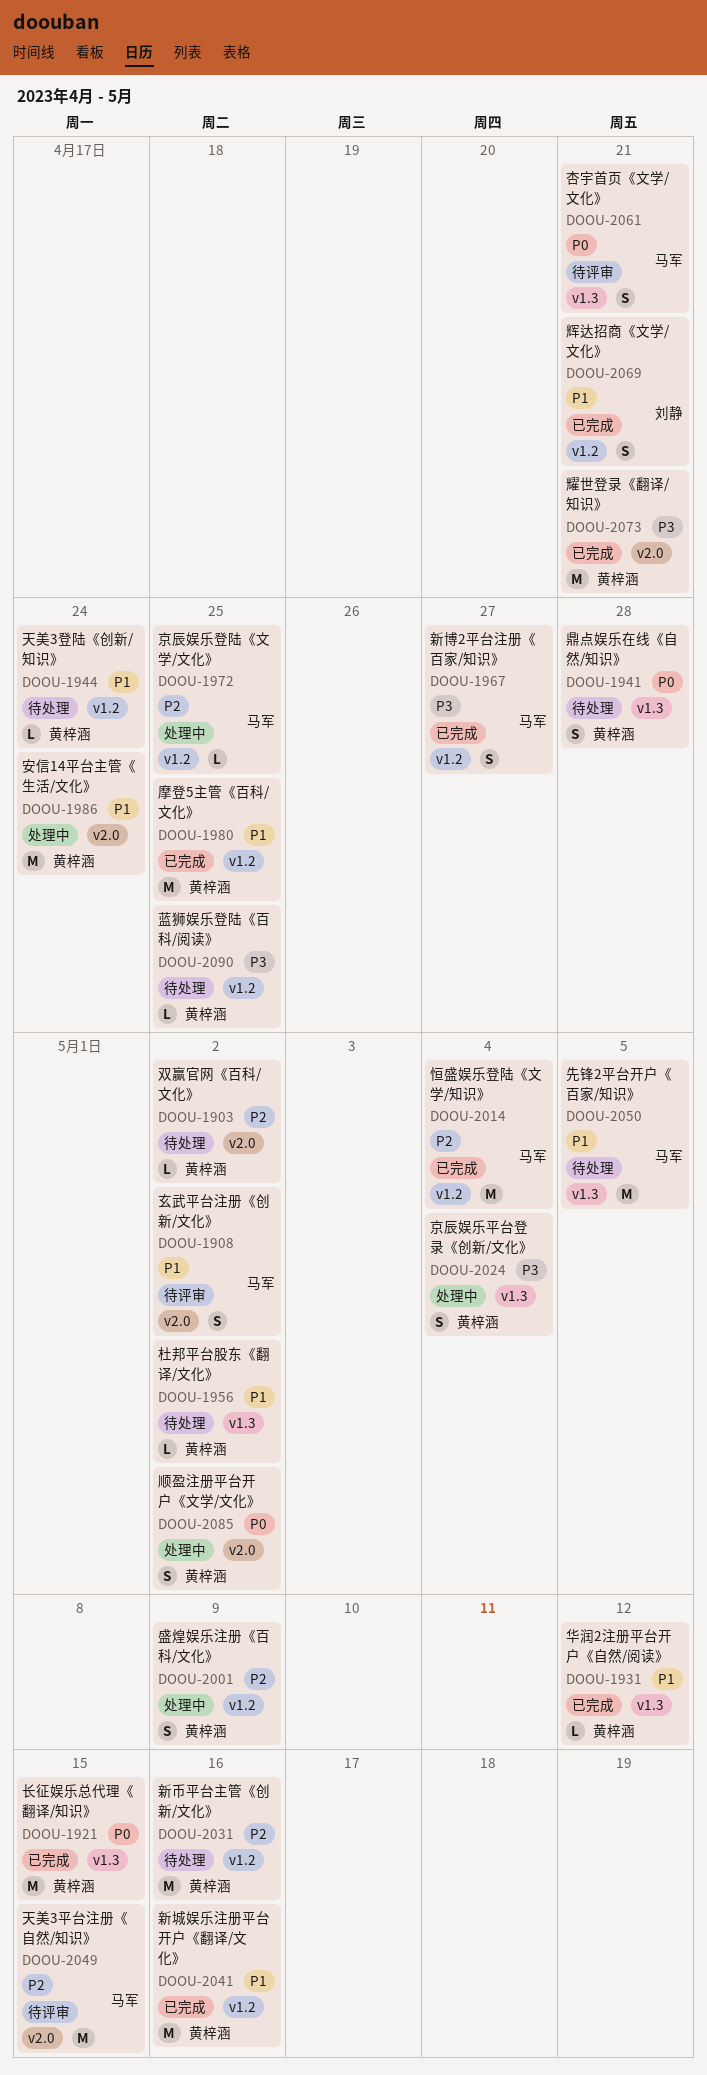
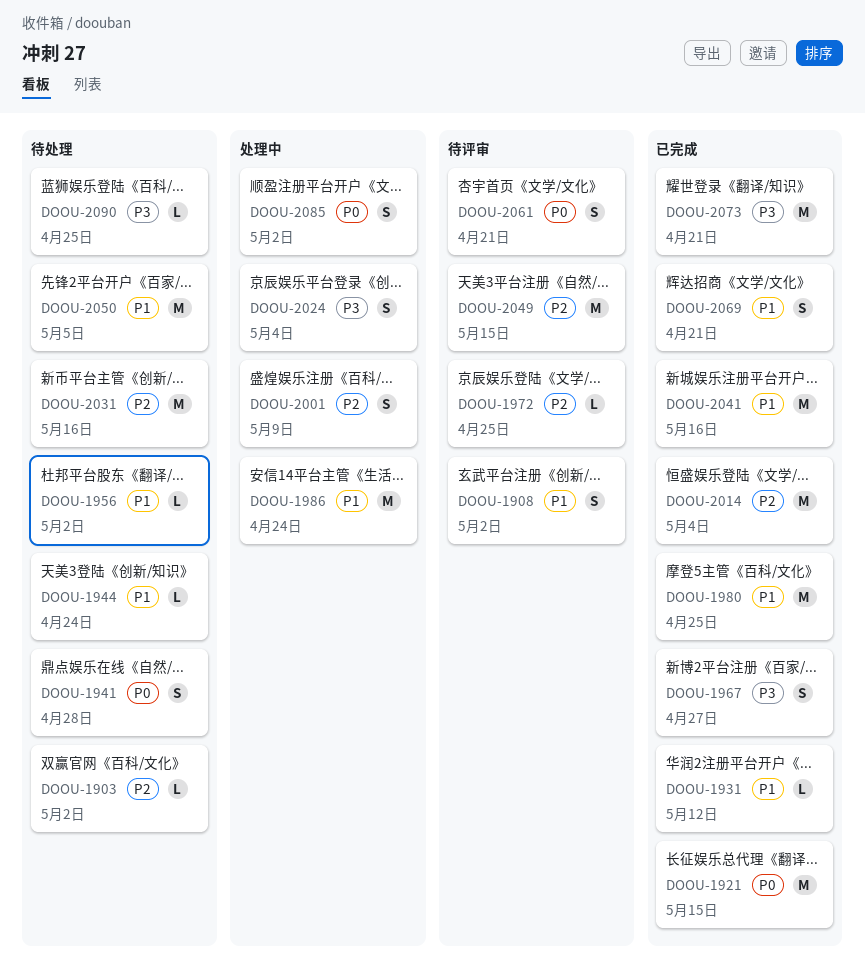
DOOU-1972, status: 处理中 -> 待评审

